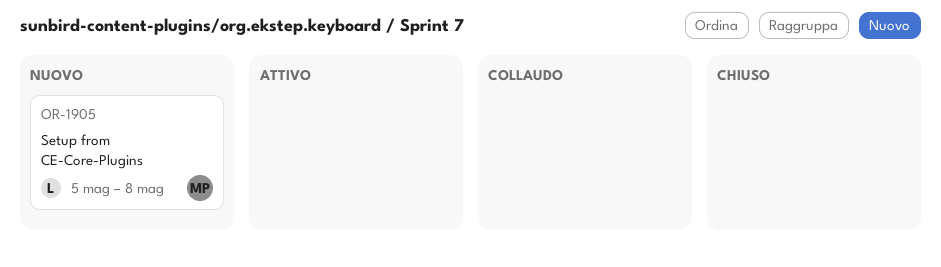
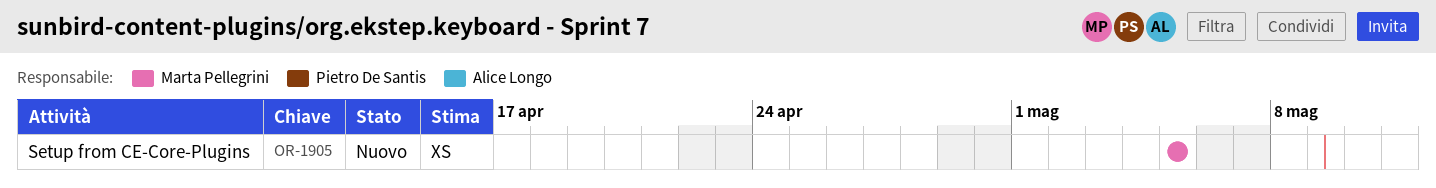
OR-1905, estimate: L -> XS
OR-1905, due: May 8 -> May 5

